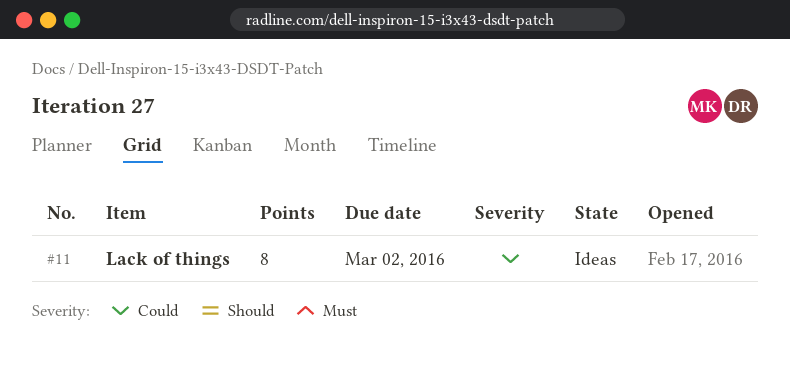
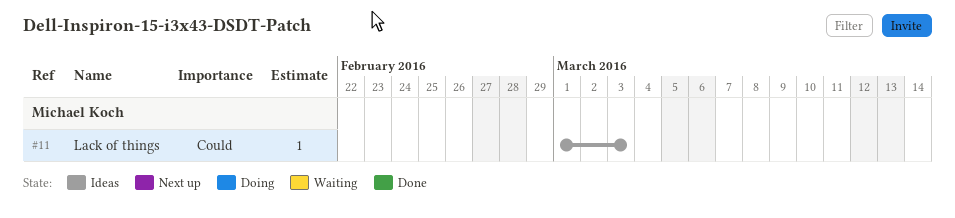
#11, estimate: 8 -> 1
#11, due: Mar 2 -> Mar 3

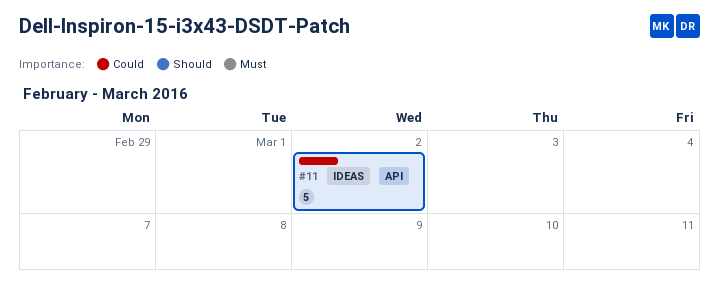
#11, estimate: 1 -> 5
#11, due: Mar 3 -> Mar 2

